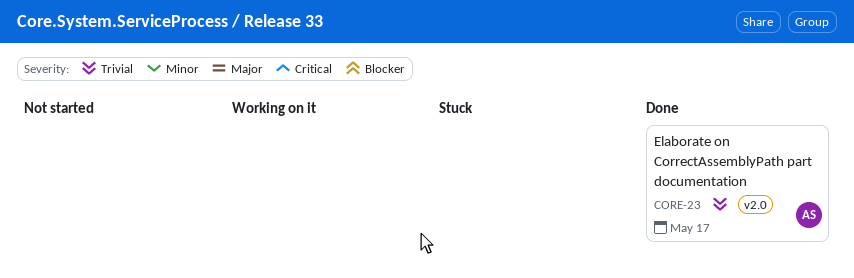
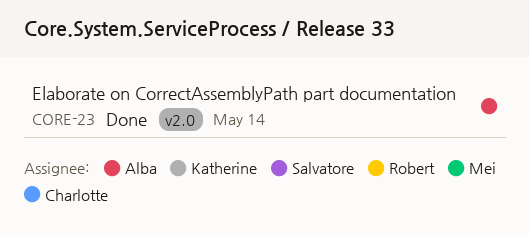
CORE-23, due: May 17 -> May 14

